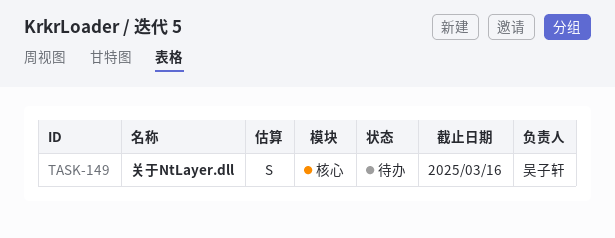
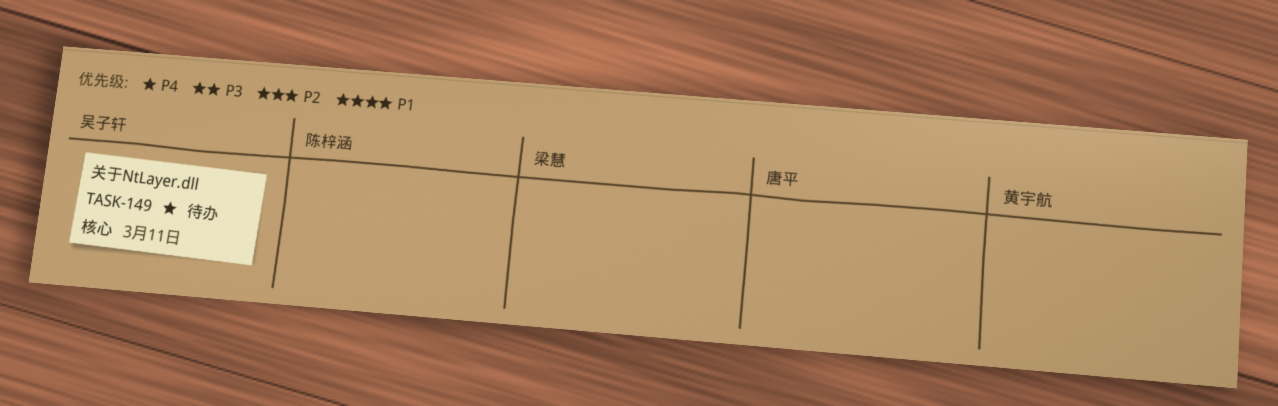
TASK-149, due: Mar 16 -> Mar 11

